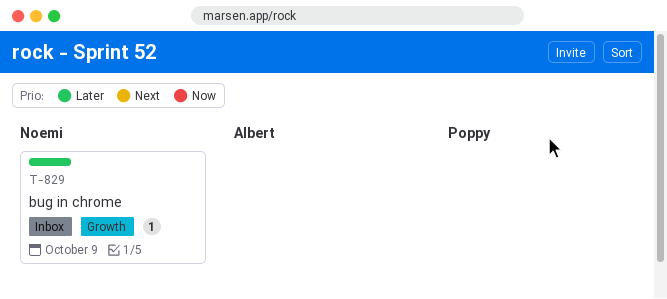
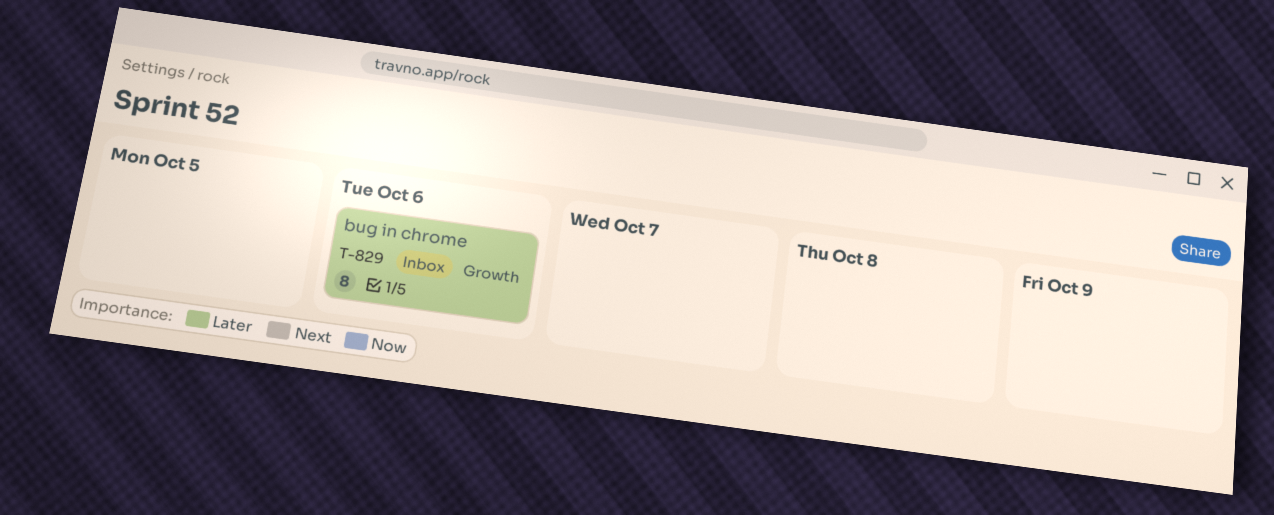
T-829, estimate: 1 -> 8
T-829, due: Oct 9 -> Oct 6

